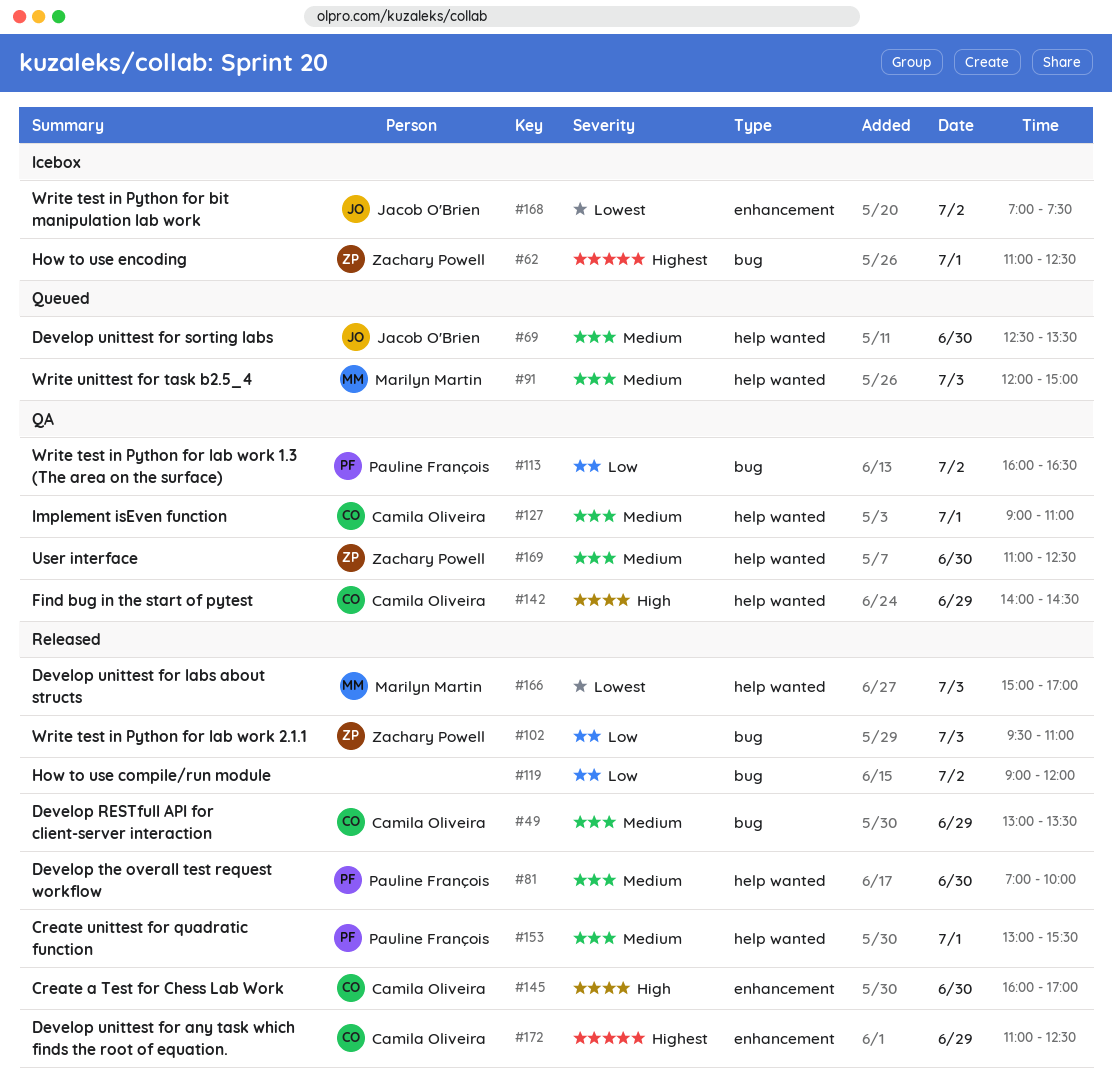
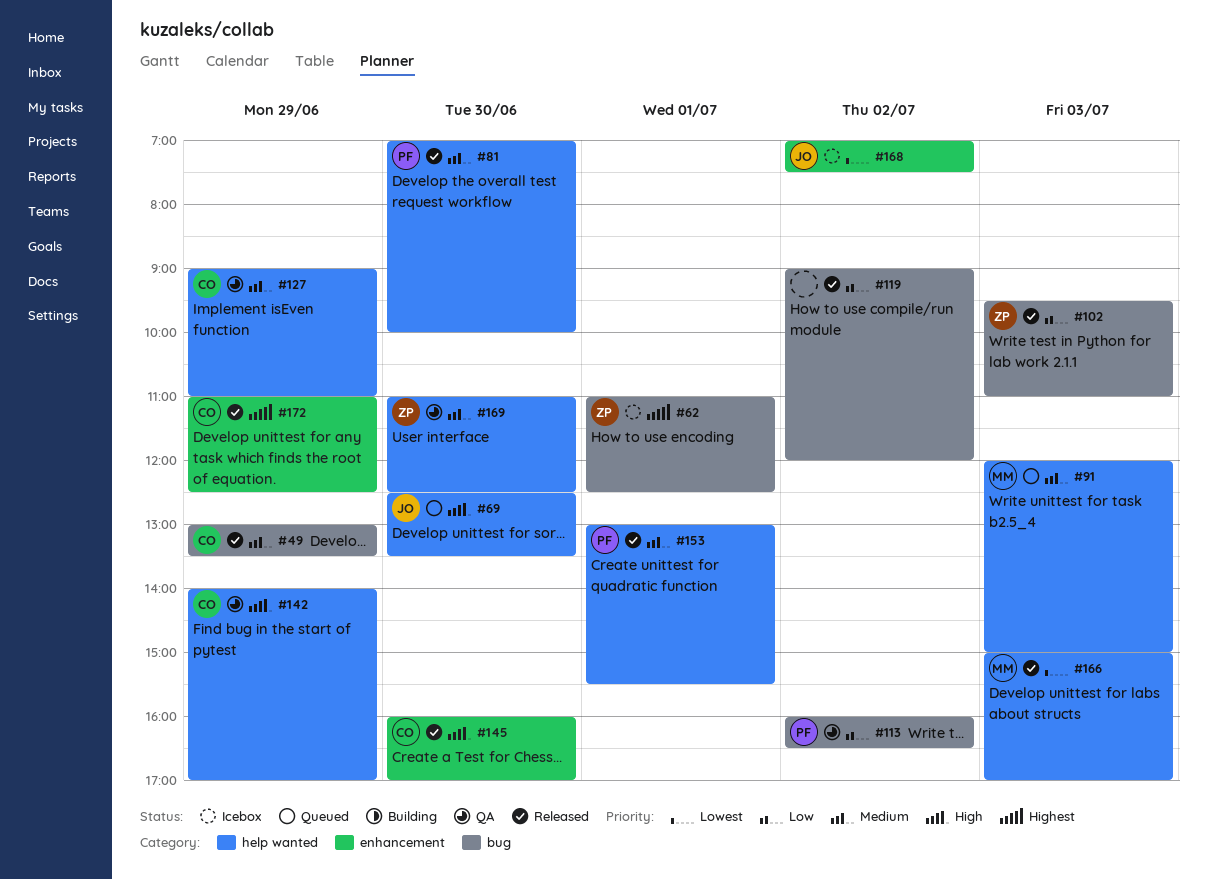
#69, priority: Medium -> High
#127, day: Jul 1 -> Jun 29
#142, ends: 14:30 -> 17:00

